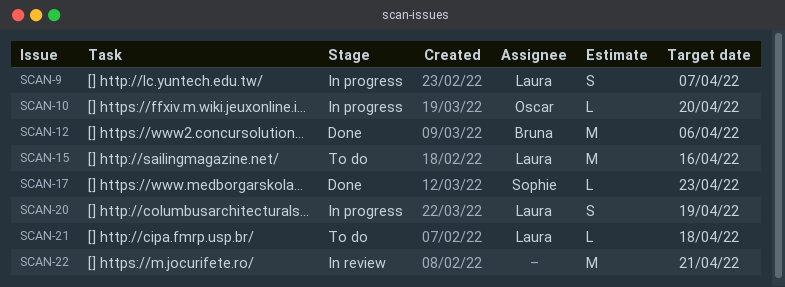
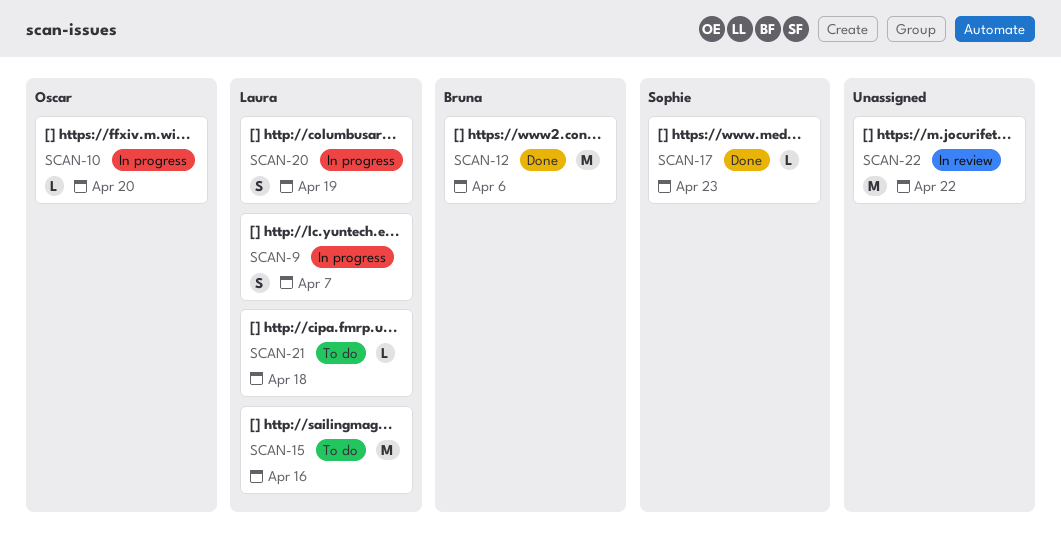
SCAN-22, due: Apr 21 -> Apr 22

